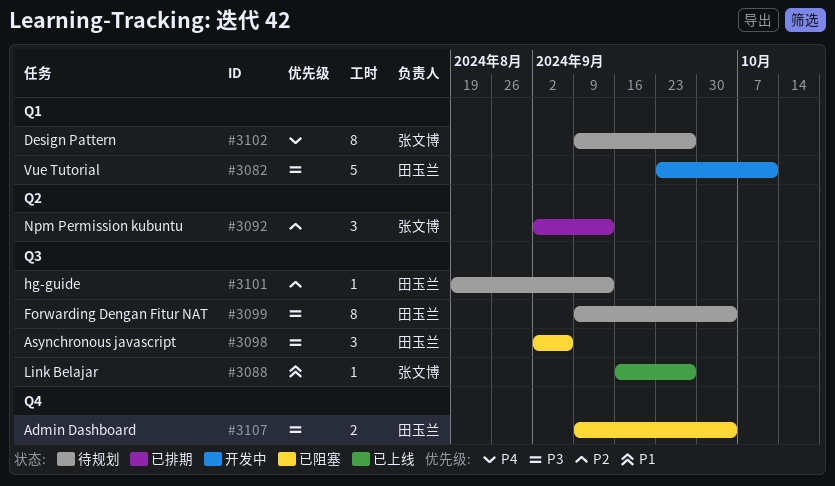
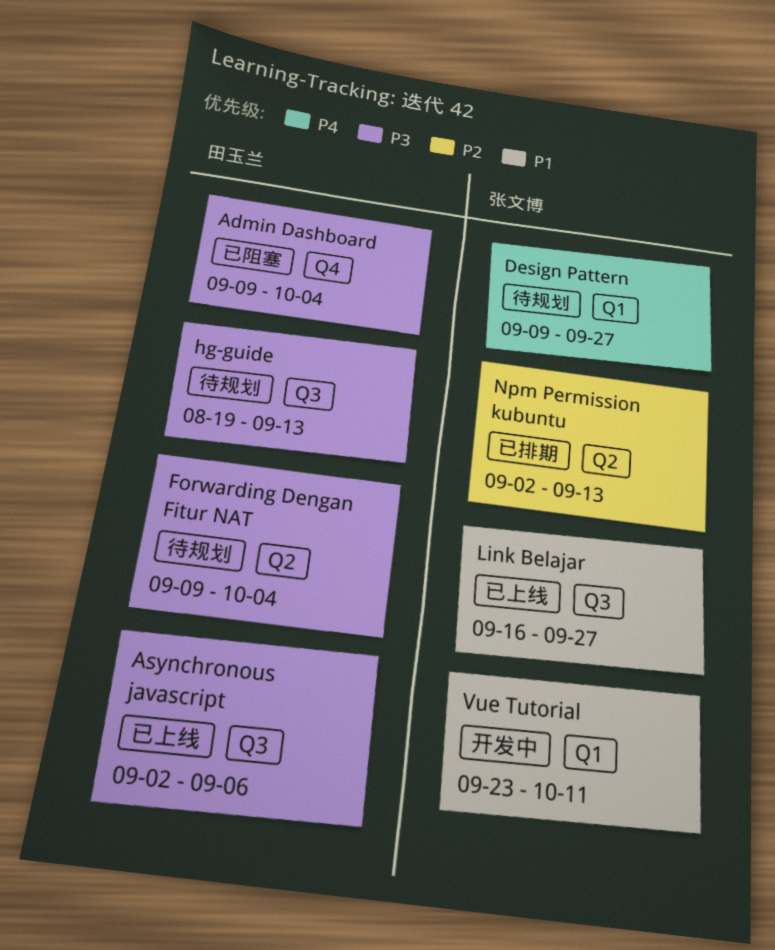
Asynchronous javascript, status: 已阻塞 -> 已上线
Forwarding Dengan Fitur NAT, label: Q3 -> Q2
hg-guide, priority: P2 -> P3
Vue Tutorial, owner: 田玉兰 -> 张文博
Vue Tutorial, priority: P3 -> P1

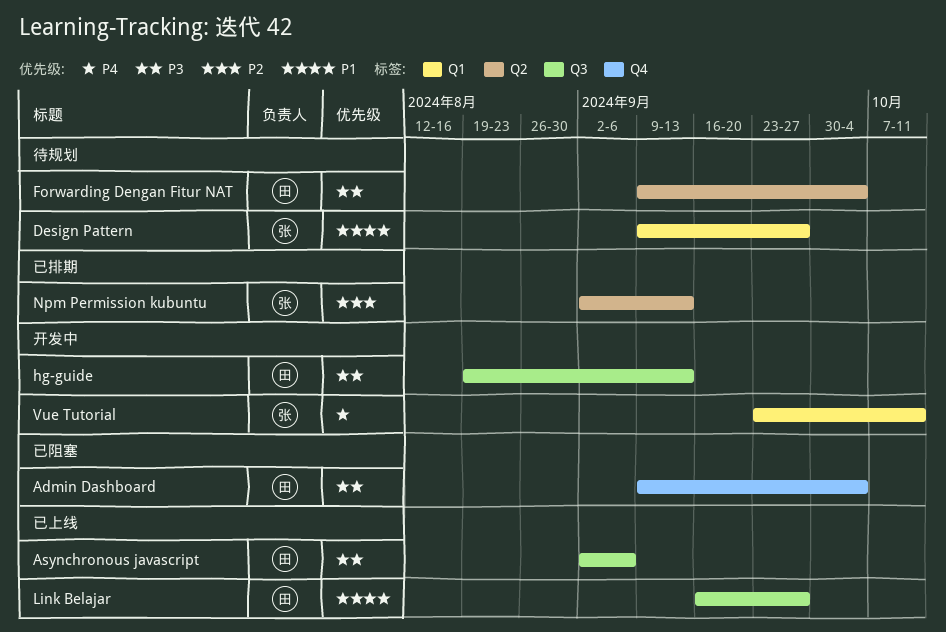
Design Pattern, priority: P4 -> P1
hg-guide, status: 待规划 -> 开发中
Link Belajar, owner: 张文博 -> 田玉兰
Vue Tutorial, priority: P1 -> P4

